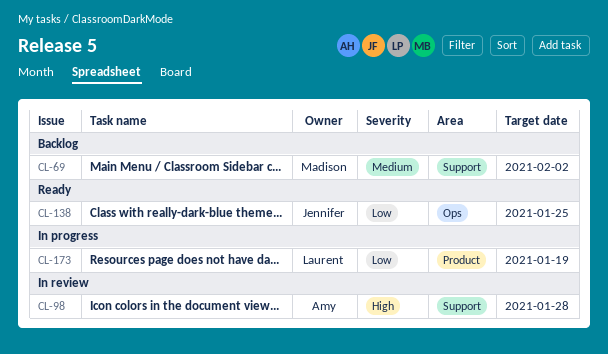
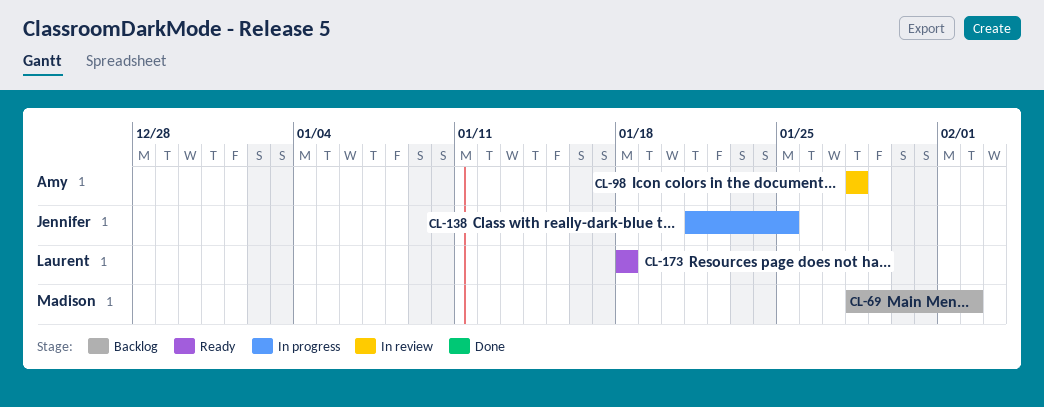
CL-138, status: Ready -> In progress
CL-173, status: In progress -> Ready
CL-173, due: Jan 19 -> Jan 18

